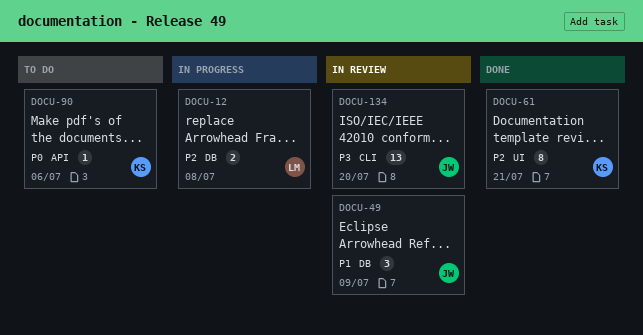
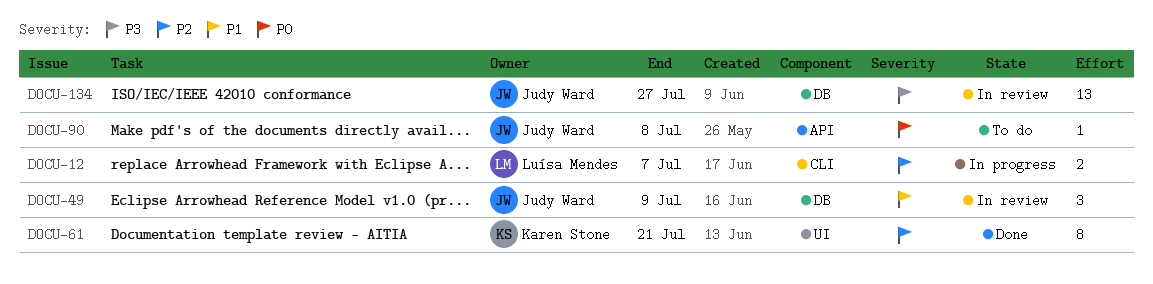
DOCU-12, label: DB -> CLI
DOCU-12, due: Jul 8 -> Jul 7
DOCU-90, owner: Karen Stone -> Judy Ward
DOCU-90, due: Jul 6 -> Jul 8
DOCU-134, label: CLI -> DB
DOCU-134, due: Jul 20 -> Jul 27

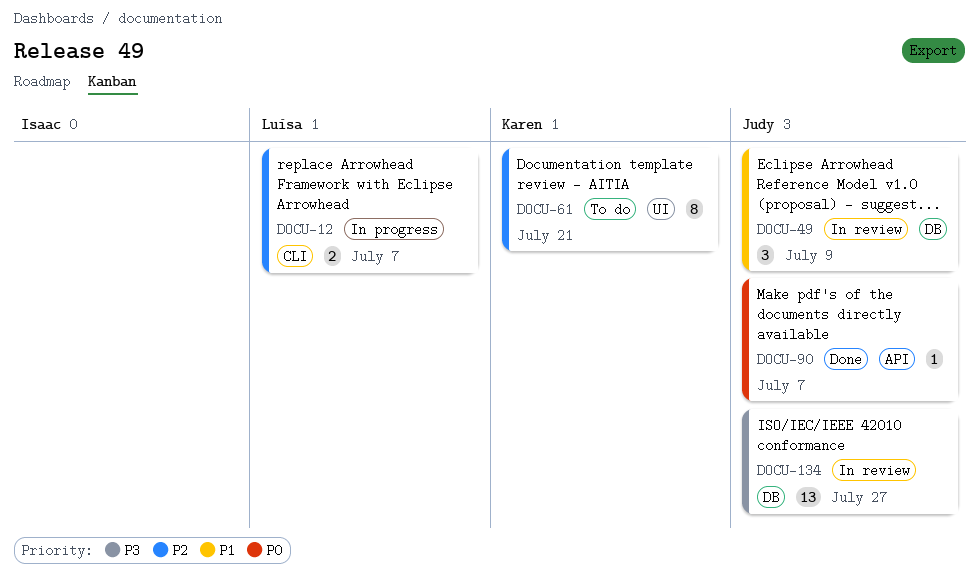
DOCU-61, status: Done -> To do
DOCU-90, status: To do -> Done
DOCU-90, due: Jul 8 -> Jul 7

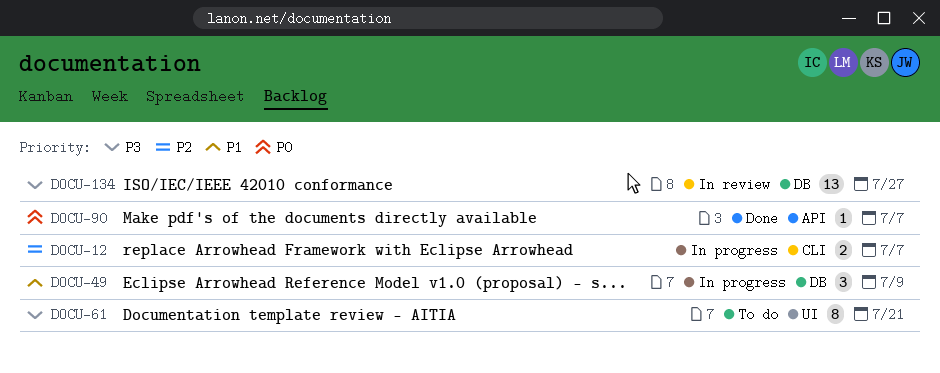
DOCU-49, status: In review -> In progress
DOCU-61, priority: P2 -> P3

